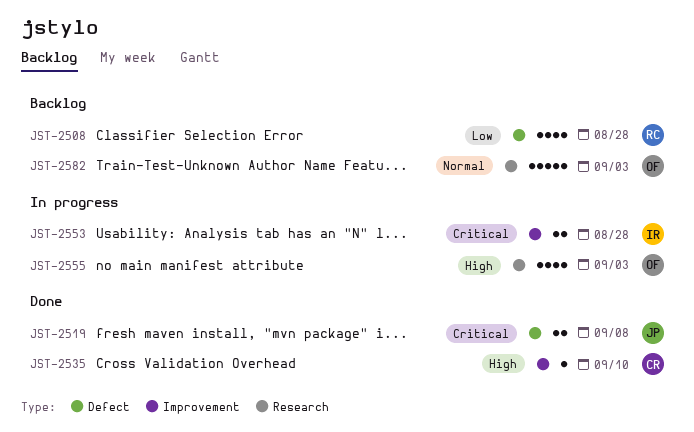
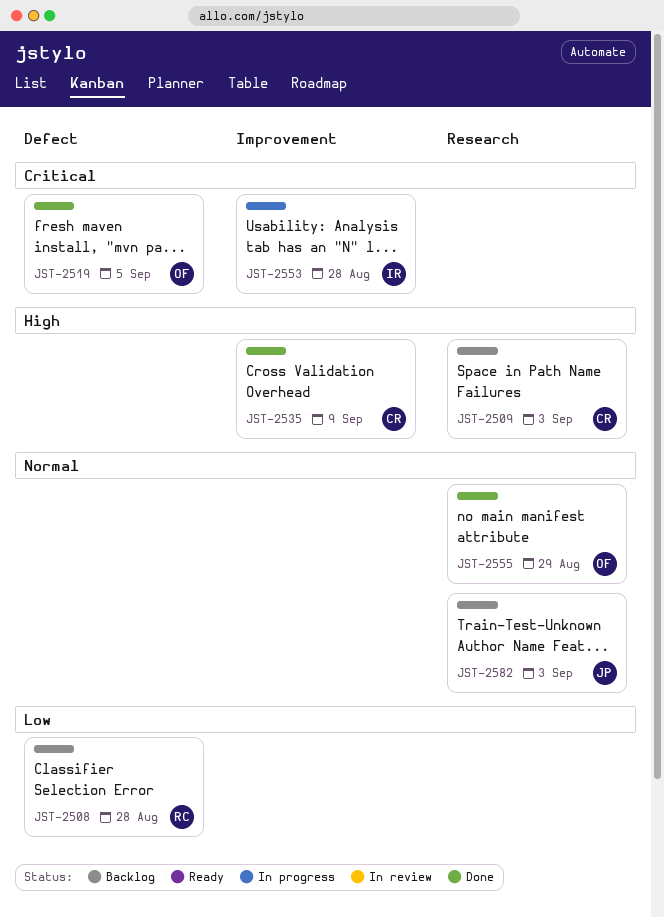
JST-2509: none -> present
JST-2519, owner: JP -> OF
JST-2519, due: Sep 8 -> Sep 5
JST-2535, due: Sep 10 -> Sep 9
JST-2555, status: In progress -> Done
JST-2555, priority: High -> Normal
JST-2555, due: Sep 3 -> Aug 29
JST-2582, owner: OF -> JP

